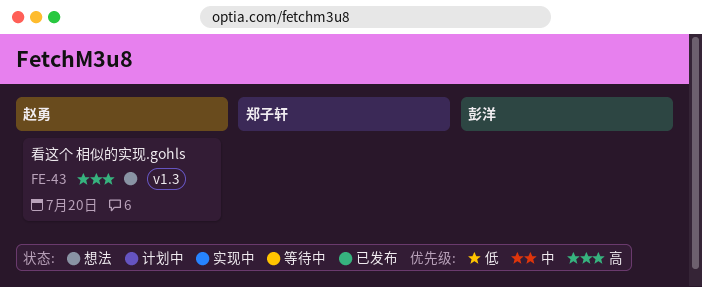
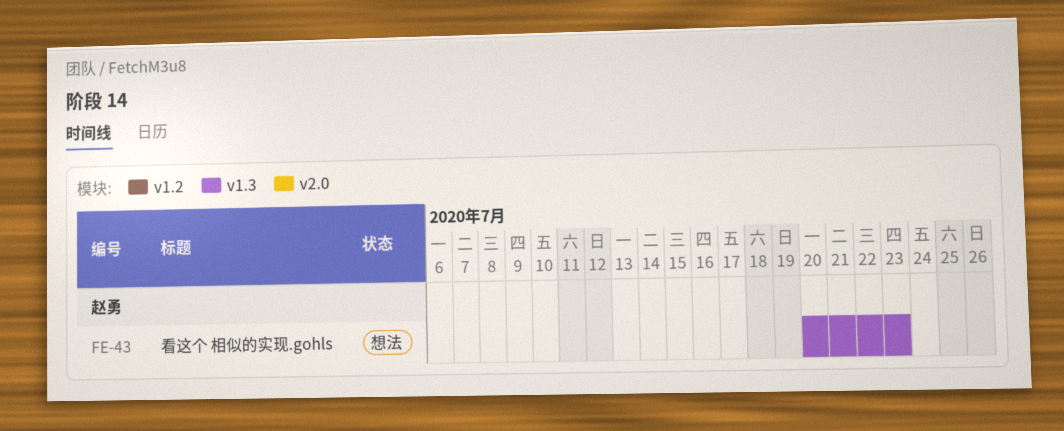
FE-43, due: Jul 20 -> Jul 23

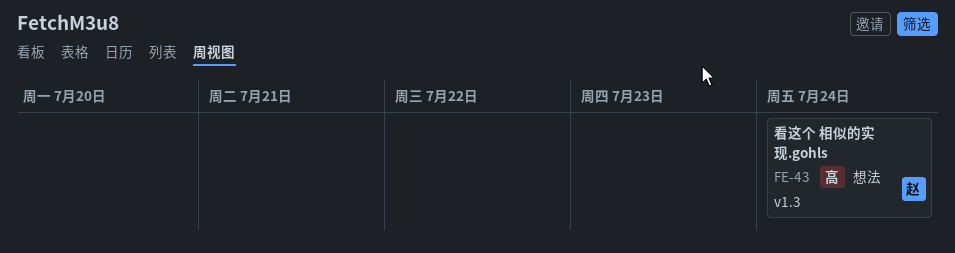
FE-43, due: Jul 23 -> Jul 24

